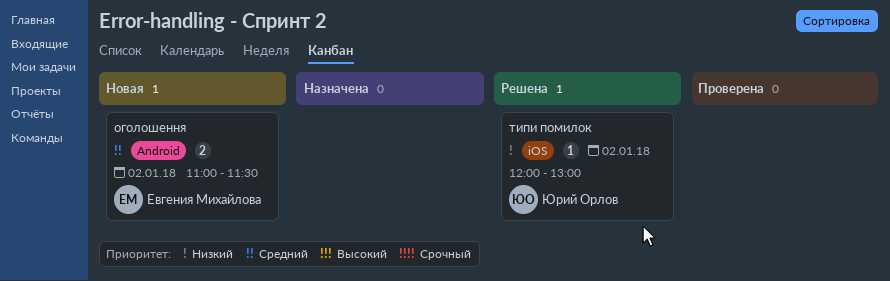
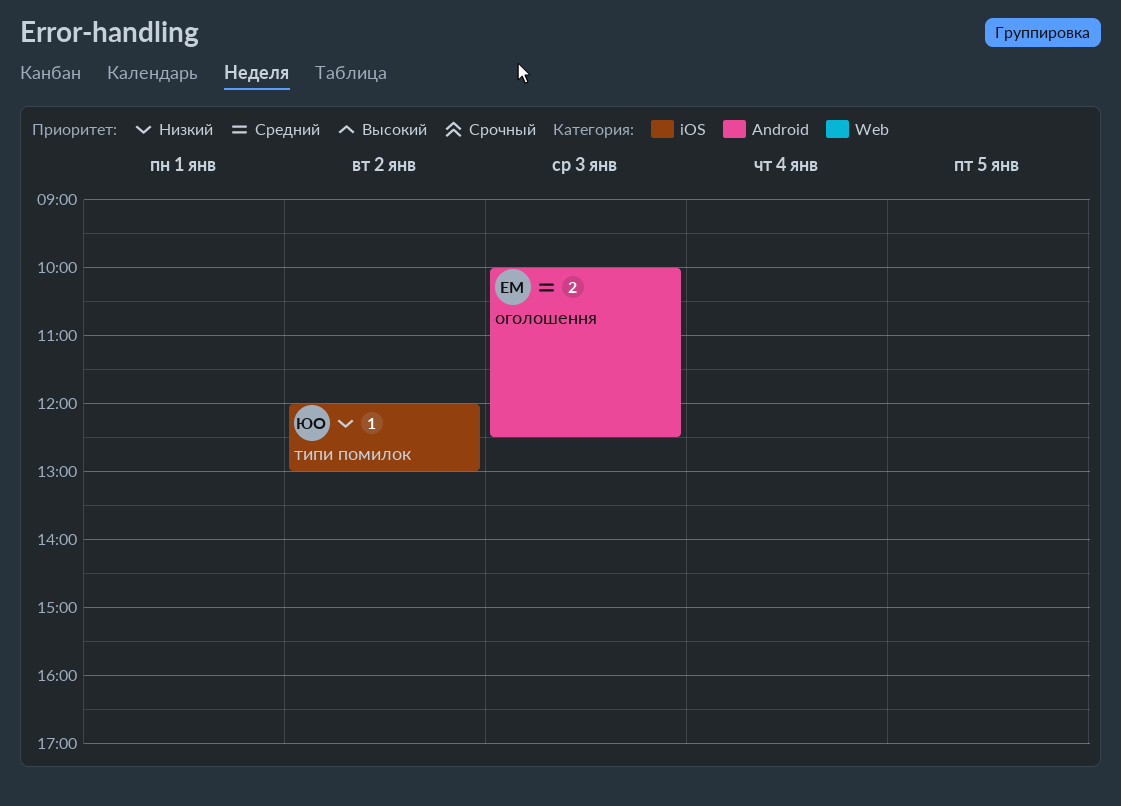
оголошення, day: Jan 2 -> Jan 3
оголошення, begins: 11:00 -> 10:00
оголошення, ends: 11:30 -> 12:30

